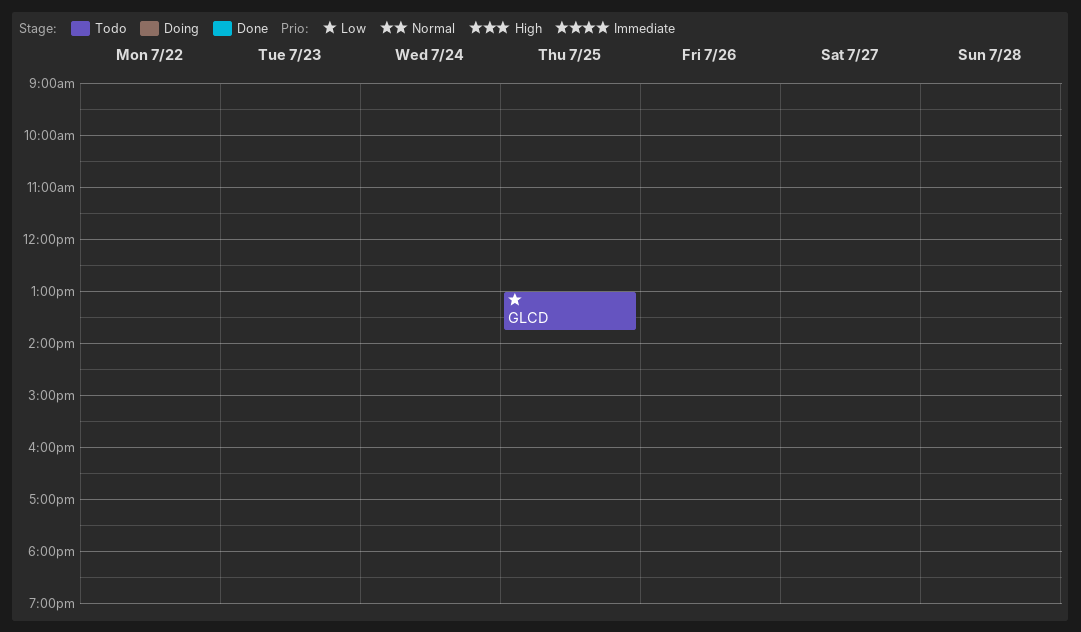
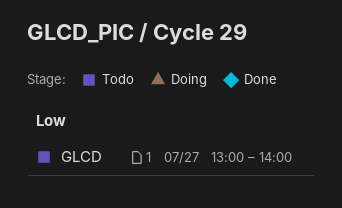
GLCD, day: Jul 25 -> Jul 27
GLCD, ends: 13:45 -> 14:00

